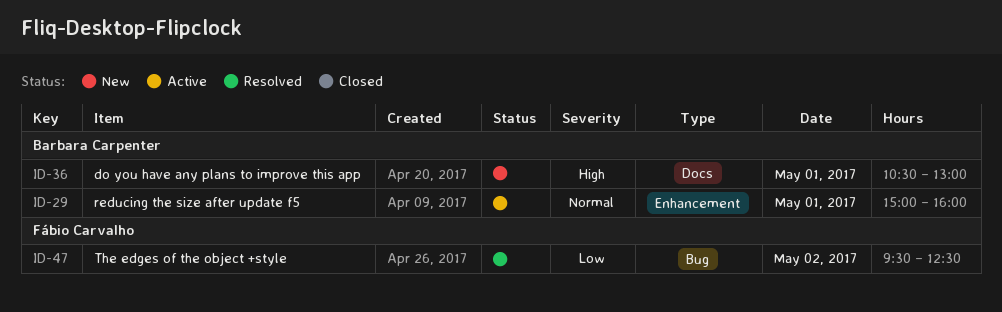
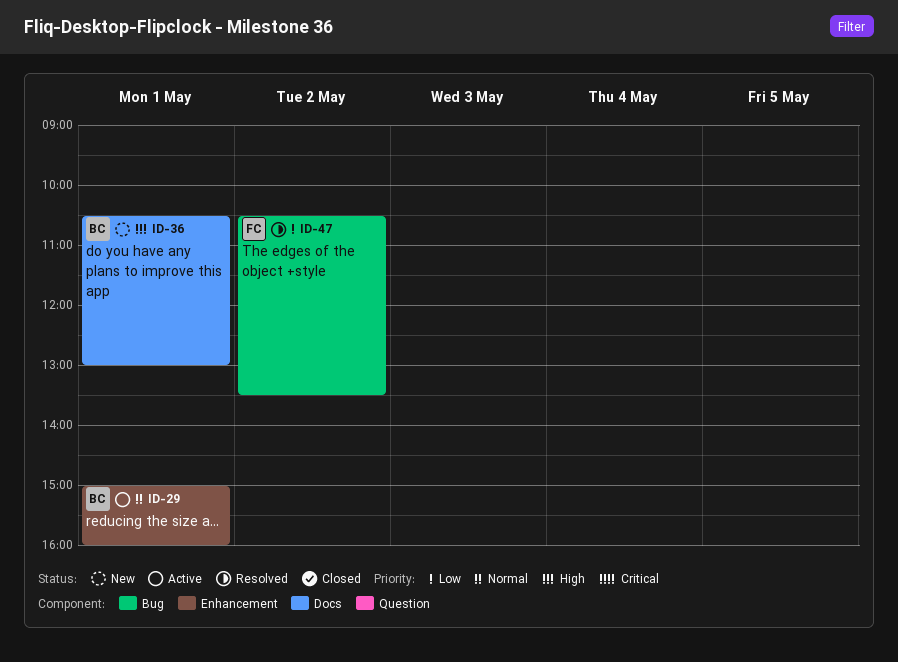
ID-47, begins: 09:30 -> 10:30
ID-47, ends: 12:30 -> 13:30

